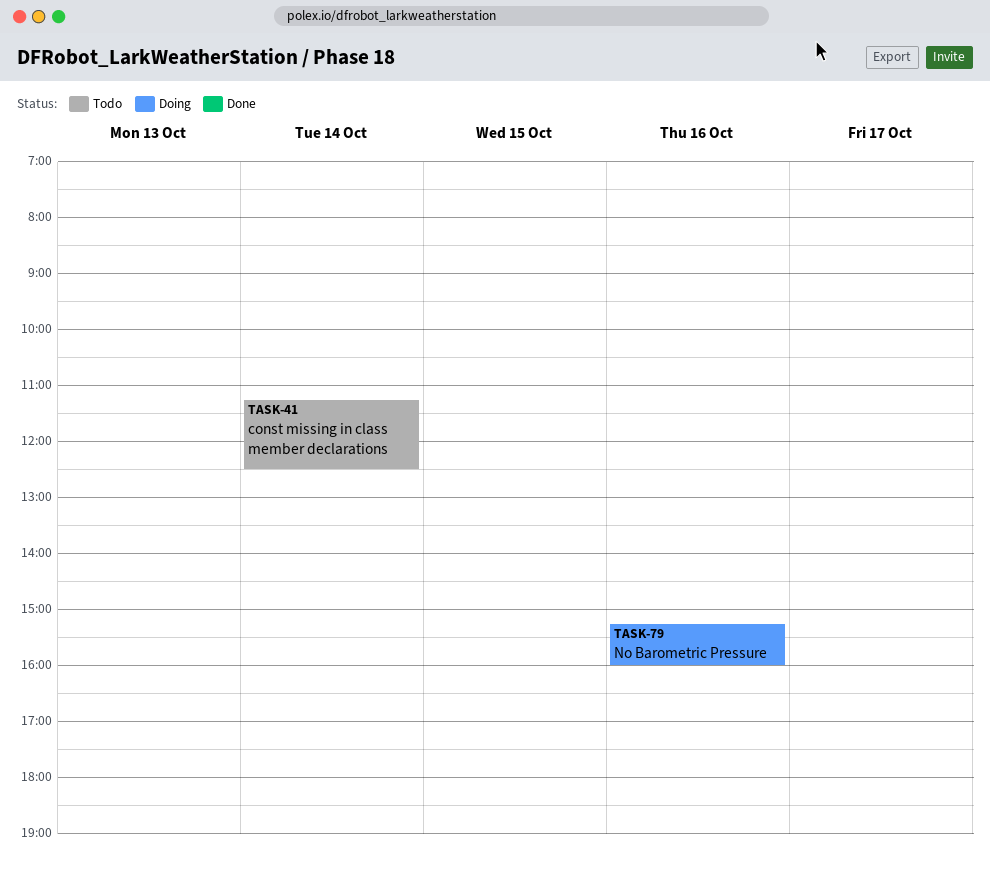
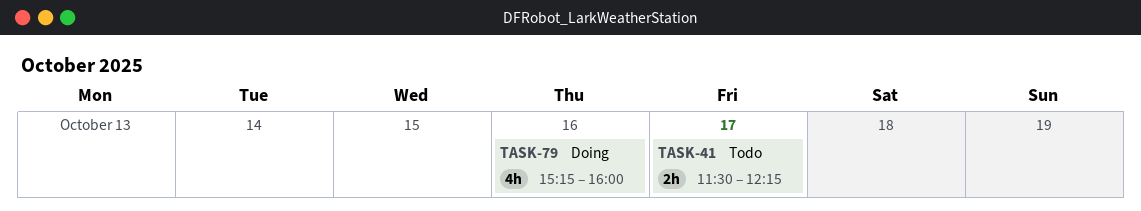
TASK-41, day: Oct 14 -> Oct 17
TASK-41, begins: 11:15 -> 11:30
TASK-41, ends: 12:30 -> 12:15

